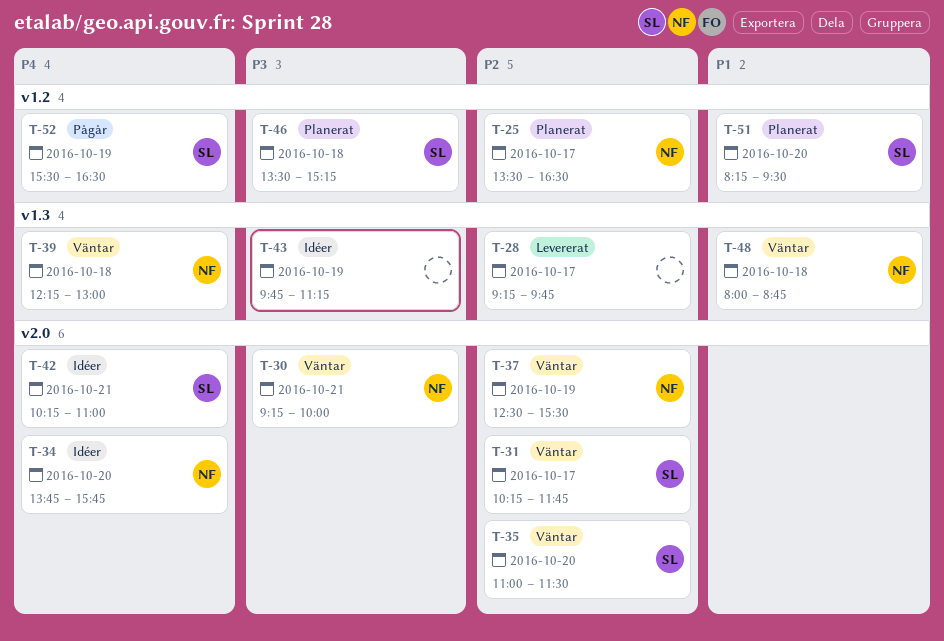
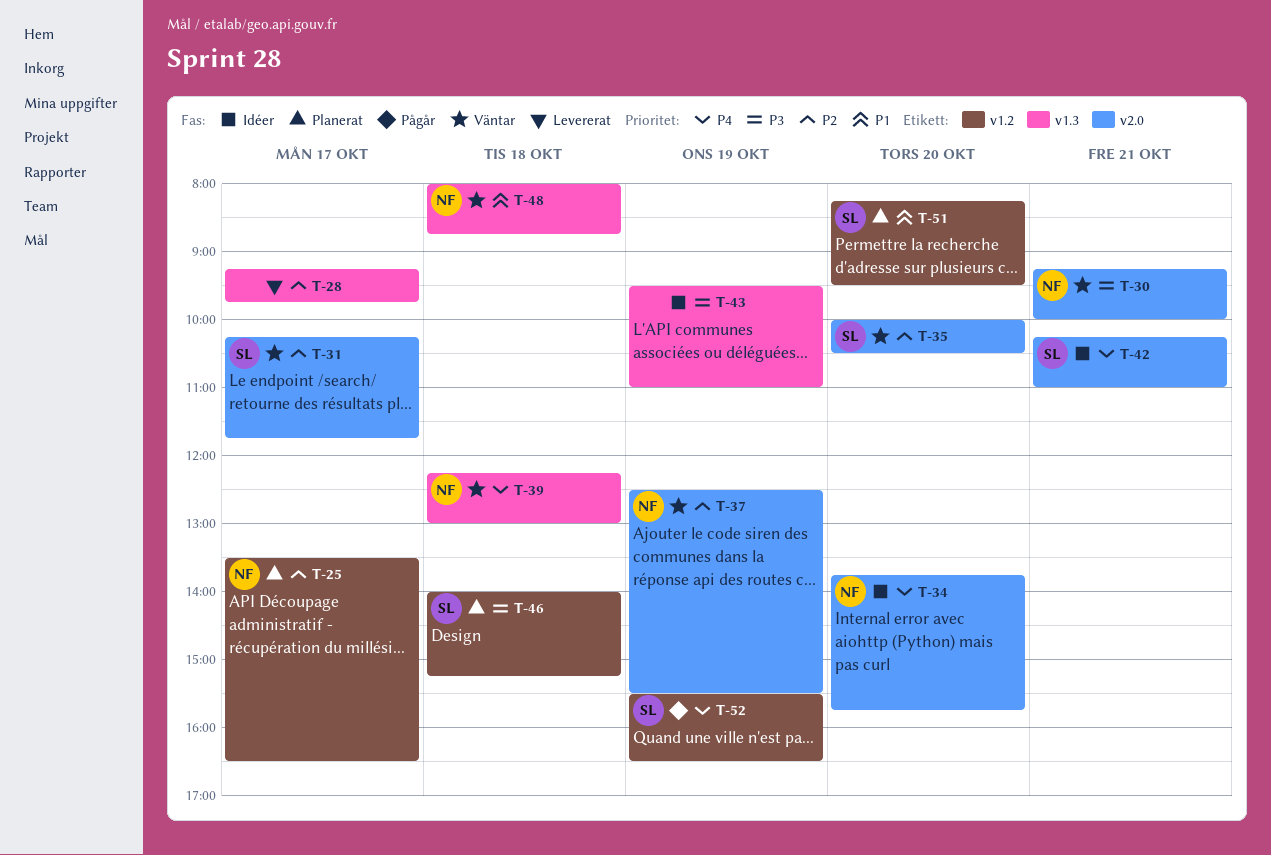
T-35, begins: 11:00 -> 10:00
T-35, ends: 11:30 -> 10:30
T-43, begins: 09:45 -> 09:30
T-43, ends: 11:15 -> 11:00
T-46, begins: 13:30 -> 14:00

